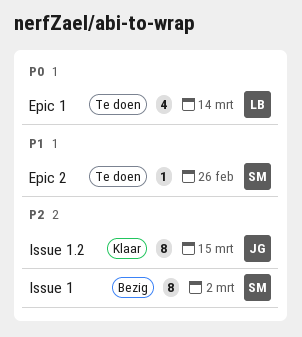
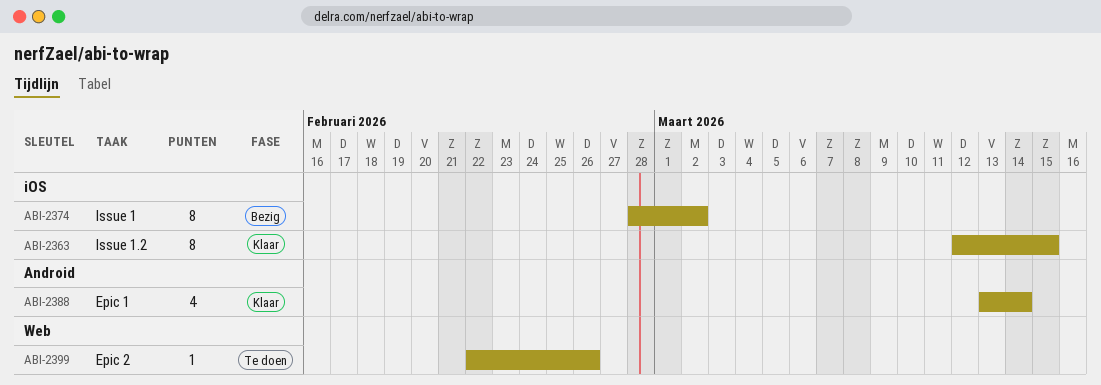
Epic 1, status: Te doen -> Klaar

